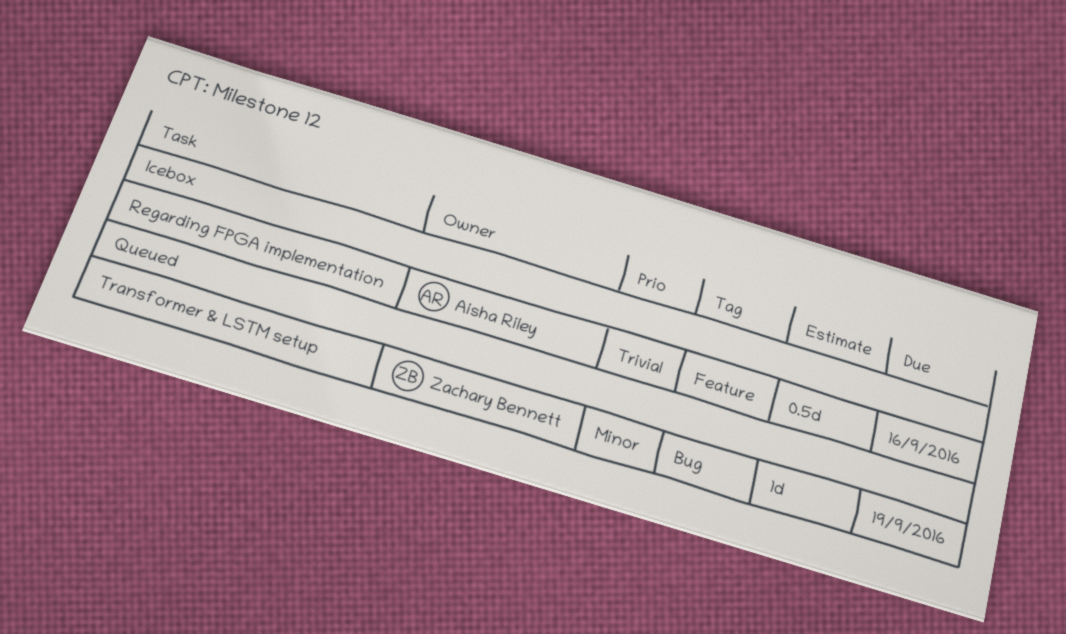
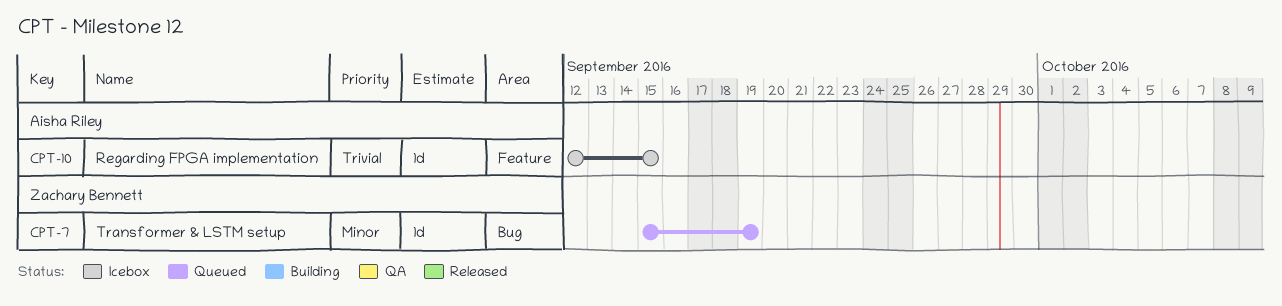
Regarding FPGA implementation, estimate: 0.5d -> 1d
Regarding FPGA implementation, due: Sep 16 -> Sep 15

